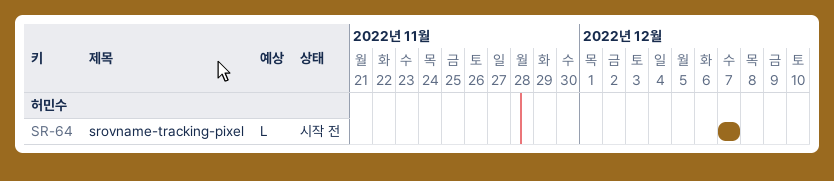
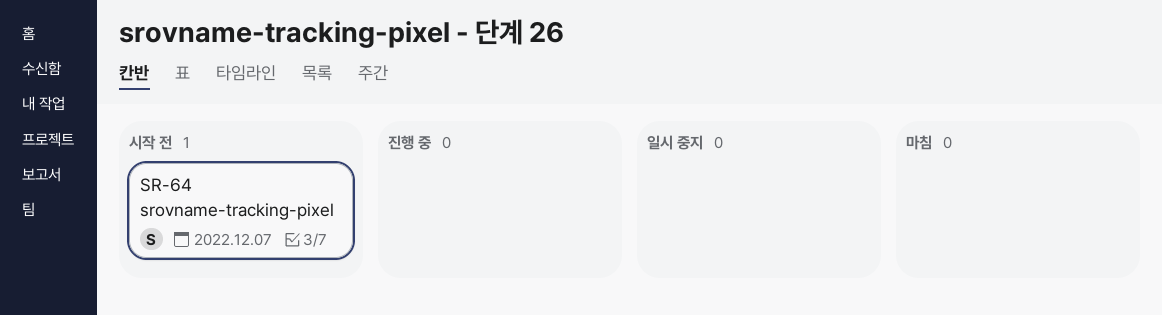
SR-64, estimate: L -> S

